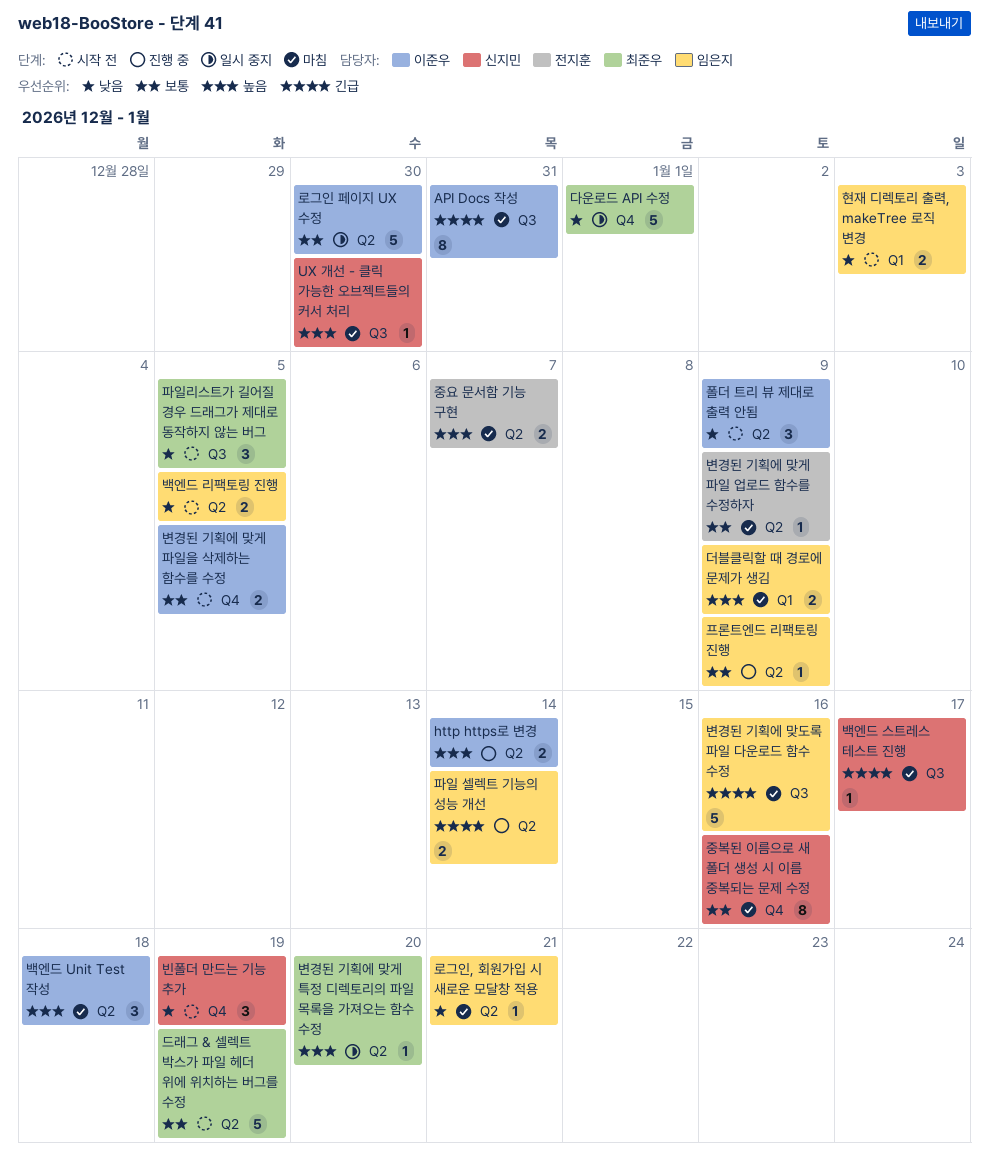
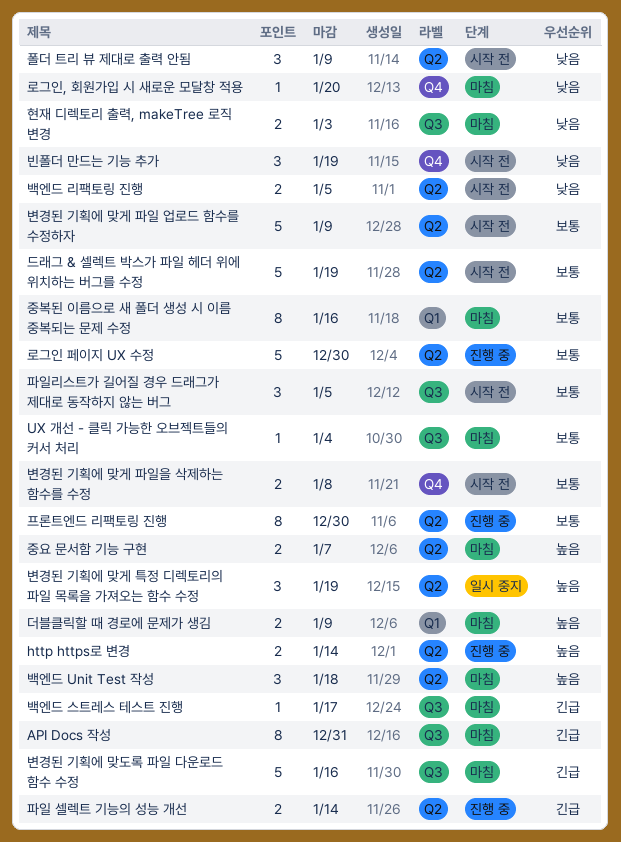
UX 개선 - 클릭 가능한 오브젝트들의 커서 처리, priority: 높음 -> 보통
UX 개선 - 클릭 가능한 오브젝트들의 커서 처리, due: Dec 30 -> Jan 4
다운로드 API 수정: present -> none
로그인 페이지 UX 수정, status: 일시 중지 -> 진행 중
로그인, 회원가입 시 새로운 모달창 적용, label: Q2 -> Q4
로그인, 회원가입 시 새로운 모달창 적용, due: Jan 21 -> Jan 20
변경된 기획에 맞게 특정 디렉토리의 파일 목록을 가져오는 함수 수정, estimate: 1 -> 3
변경된 기획에 맞게 특정 디렉토리의 파일 목록을 가져오는 함수 수정, due: Jan 20 -> Jan 19
변경된 기획에 맞게 파일 업로드 함수를 수정하자, status: 마침 -> 시작 전
변경된 기획에 맞게 파일 업로드 함수를 수정하자, estimate: 1 -> 5
변경된 기획에 맞게 파일을 삭제하는 함수를 수정, due: Jan 5 -> Jan 8
중복된 이름으로 새 폴더 생성 시 이름 중복되는 문제 수정, label: Q4 -> Q1
파일리스트가 길어질 경우 드래그가 제대로 동작하지 않는 버그, priority: 낮음 -> 보통
프론트엔드 리팩토링 진행, estimate: 1 -> 8
프론트엔드 리팩토링 진행, due: Jan 9 -> Dec 30
현재 디렉토리 출력, makeTree 로직 변경, status: 시작 전 -> 마침
현재 디렉토리 출력, makeTree 로직 변경, label: Q1 -> Q3

